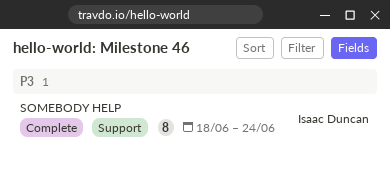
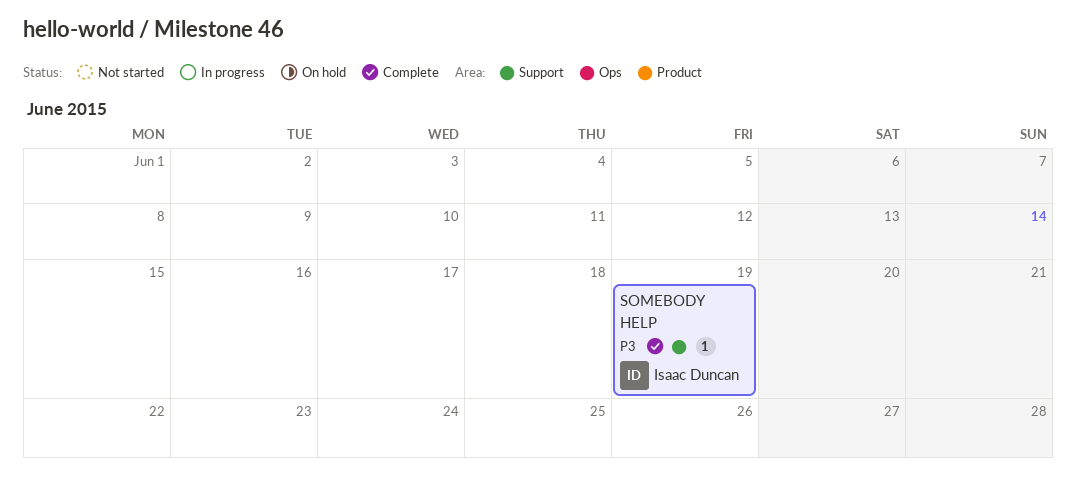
SOMEBODY HELP, estimate: 8 -> 1
SOMEBODY HELP, due: Jun 24 -> Jun 19

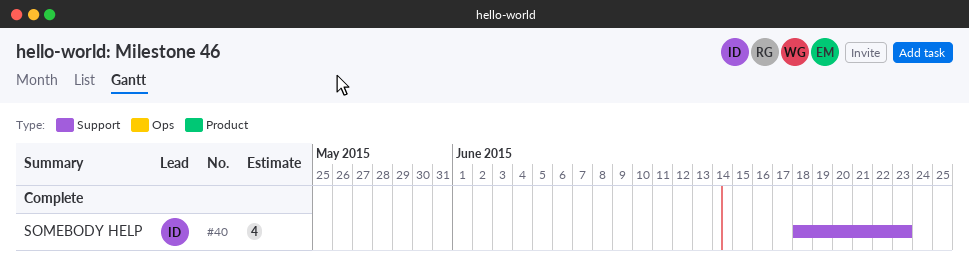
SOMEBODY HELP, estimate: 1 -> 4
SOMEBODY HELP, due: Jun 19 -> Jun 23

